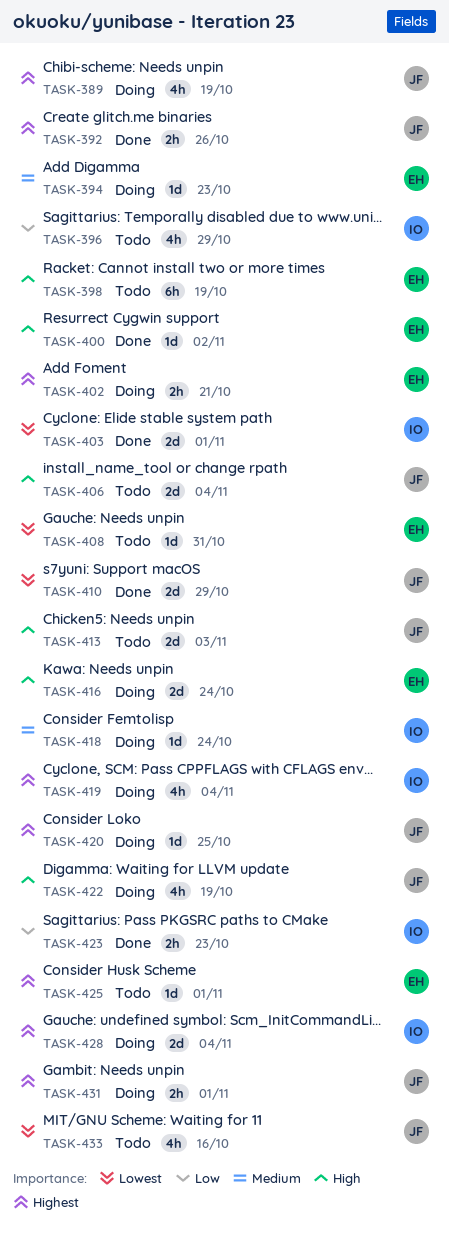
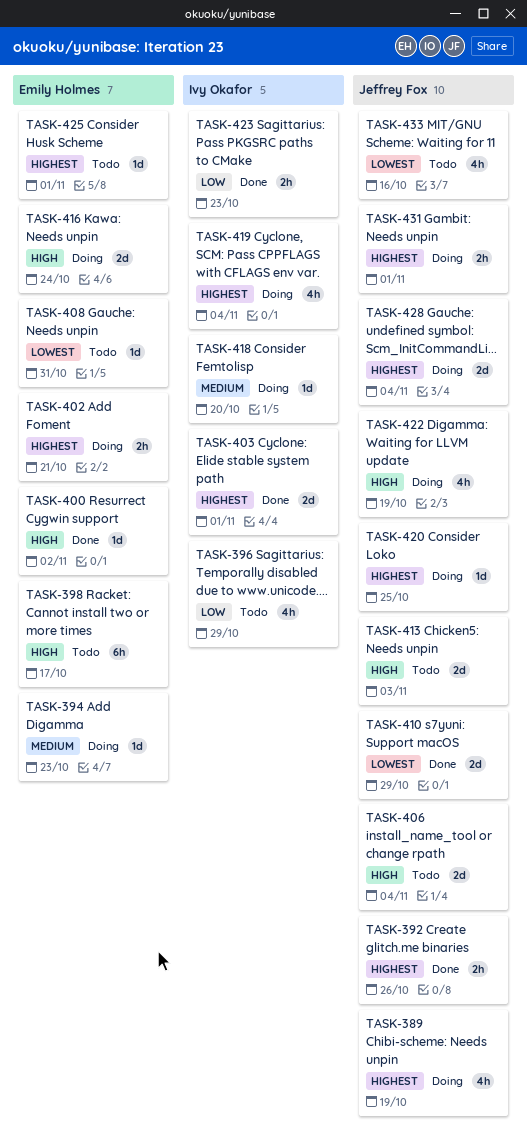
TASK-398, due: Oct 19 -> Oct 17
TASK-403, priority: Lowest -> Highest
TASK-418, due: Oct 24 -> Oct 20
TASK-428, owner: Ivy Okafor -> Jeffrey Fox

